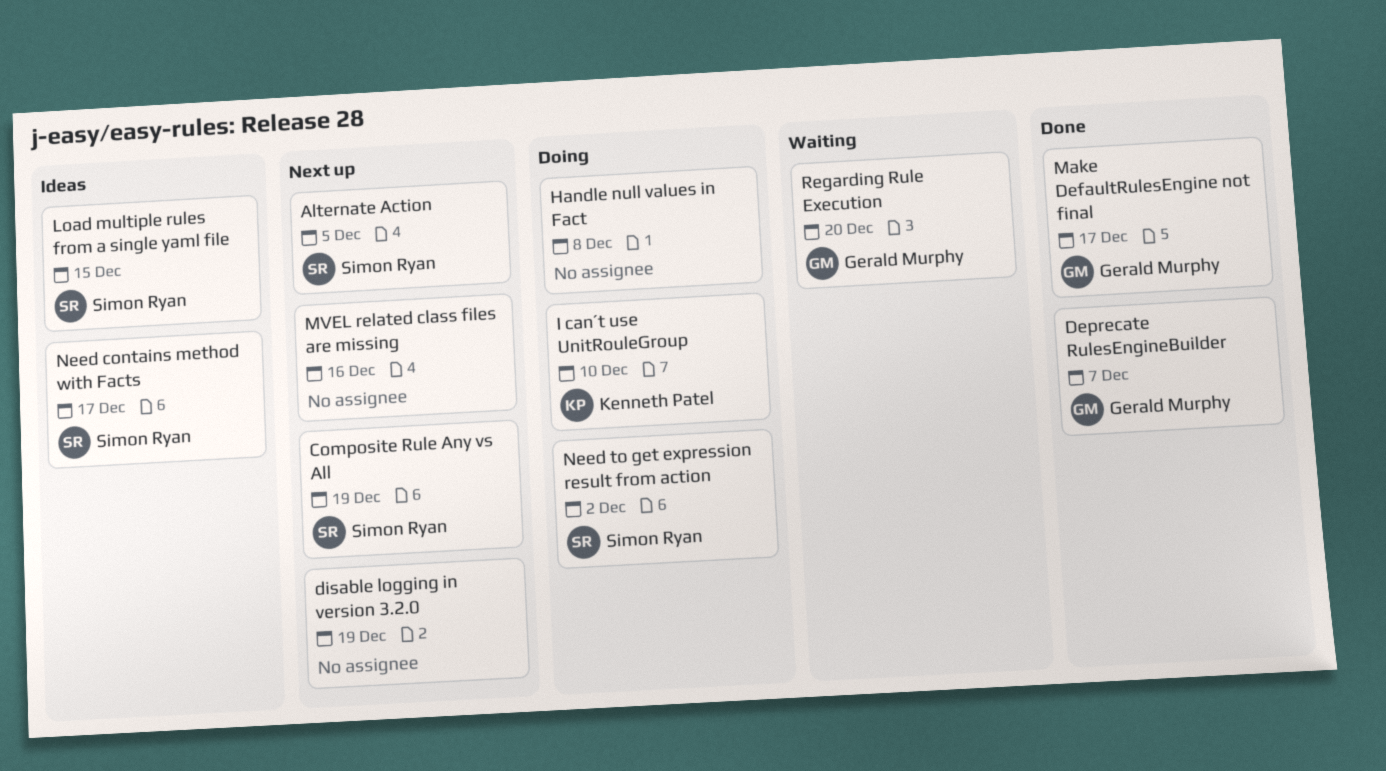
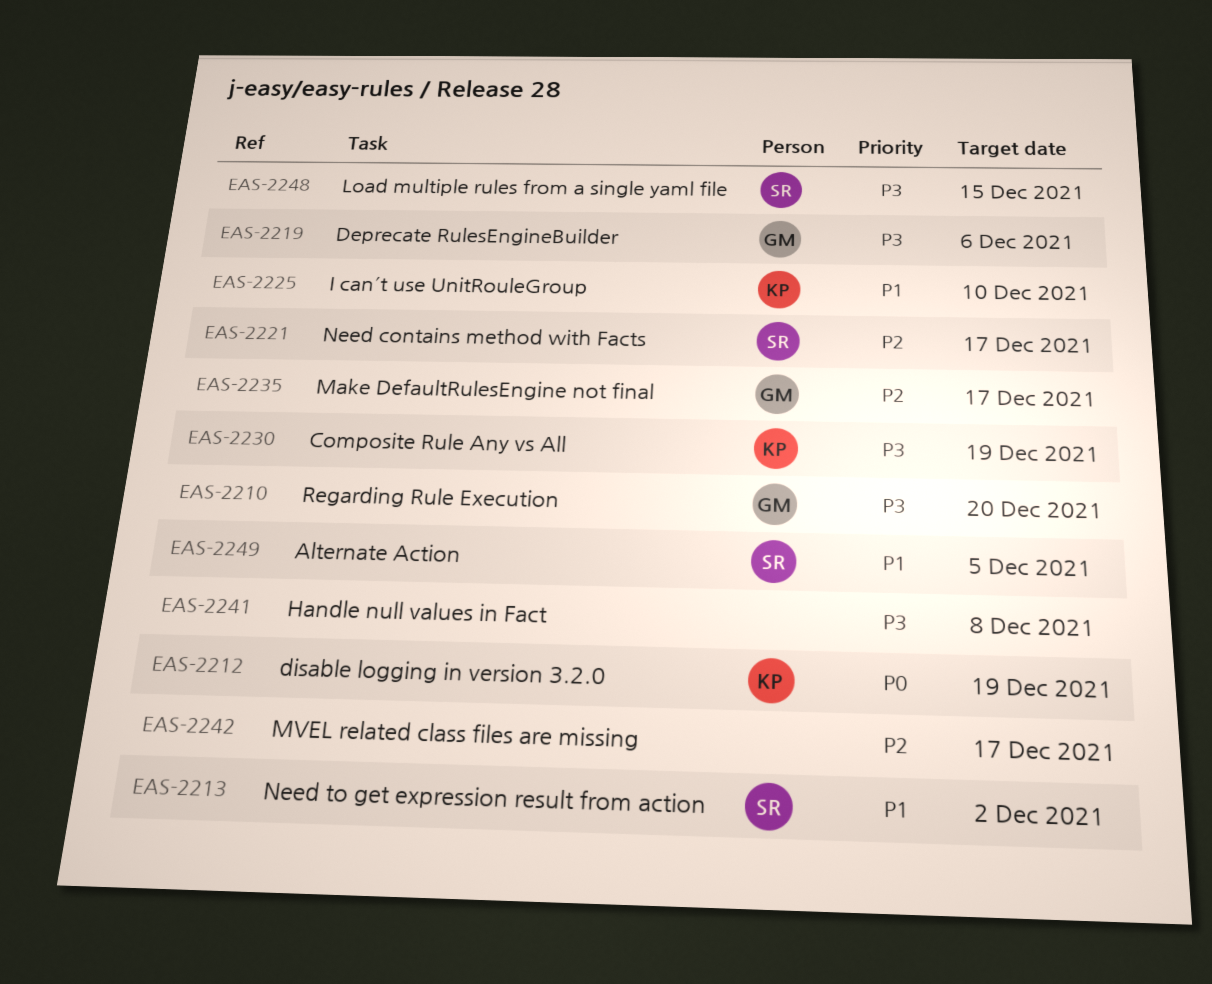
Composite Rule Any vs All, owner: Simon Ryan -> Kenneth Patel
Deprecate RulesEngineBuilder, due: Dec 7 -> Dec 6
disable logging in version 3.2.0, owner: none -> Kenneth Patel
MVEL related class files are missing, due: Dec 16 -> Dec 17

